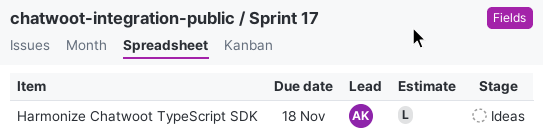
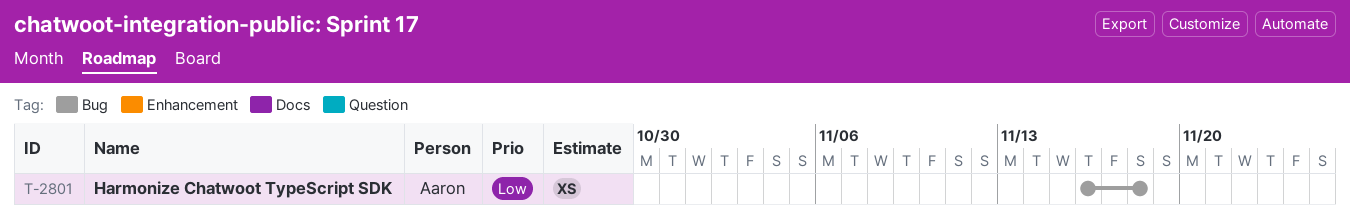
Harmonize Chatwoot TypeScript SDK, estimate: L -> XS

